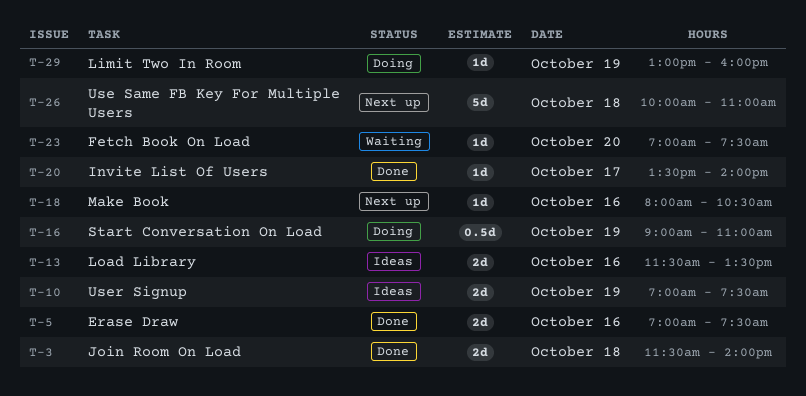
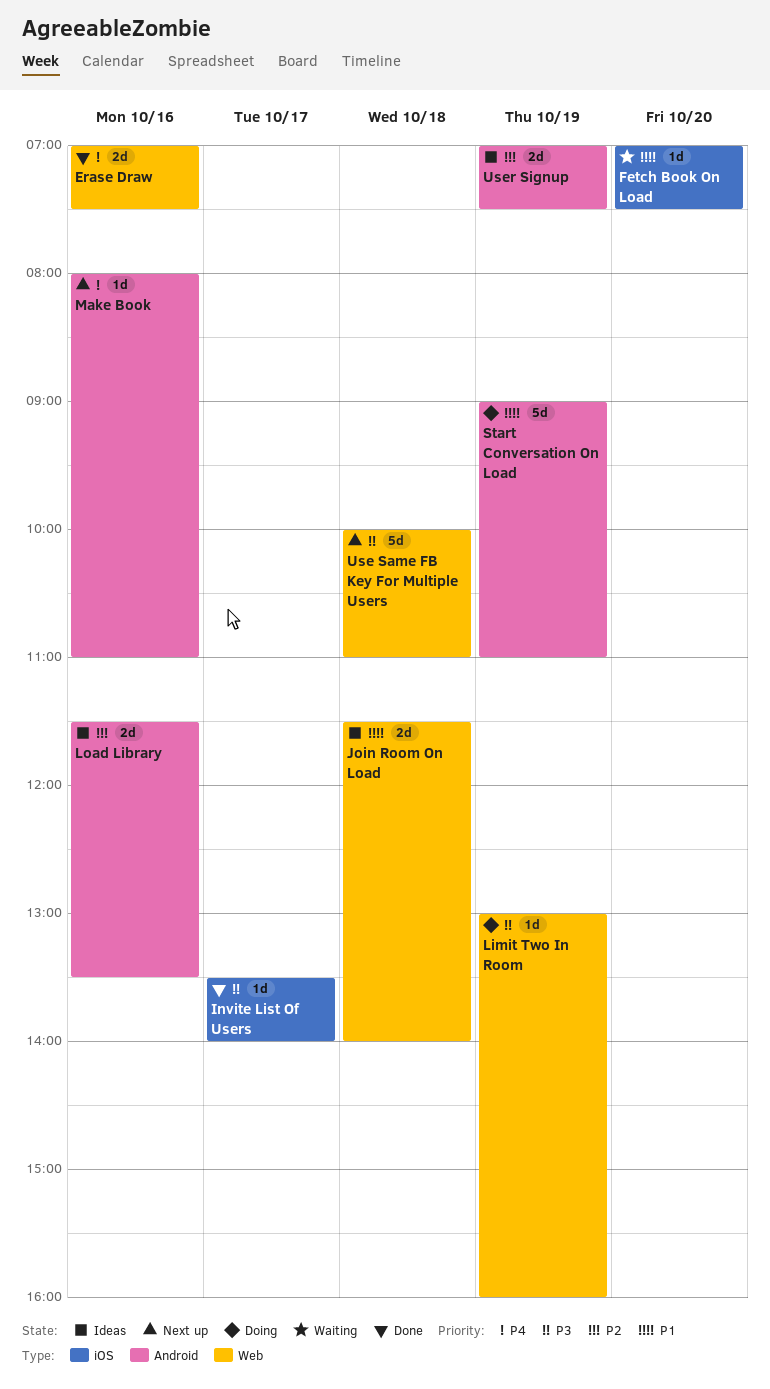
Join Room On Load, status: Done -> Ideas
Make Book, ends: 10:30 -> 11:00
Start Conversation On Load, estimate: 0.5d -> 5d

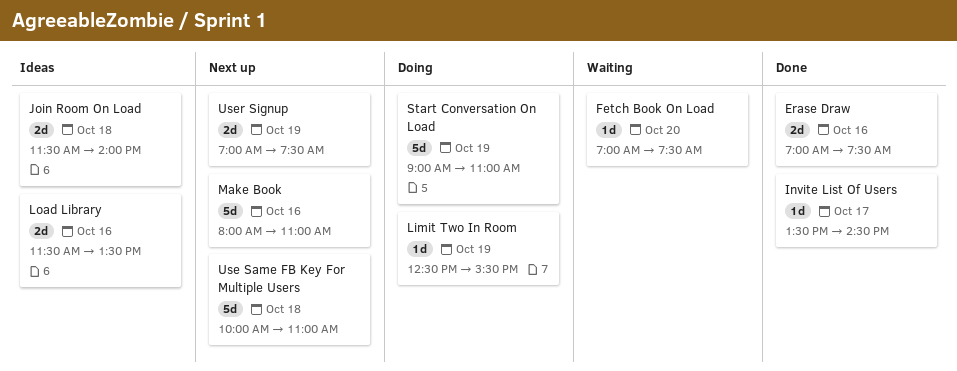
Invite List Of Users, ends: 14:00 -> 14:30
Limit Two In Room, begins: 13:00 -> 12:30
Limit Two In Room, ends: 16:00 -> 15:30
Make Book, estimate: 1d -> 5d
User Signup, status: Ideas -> Next up

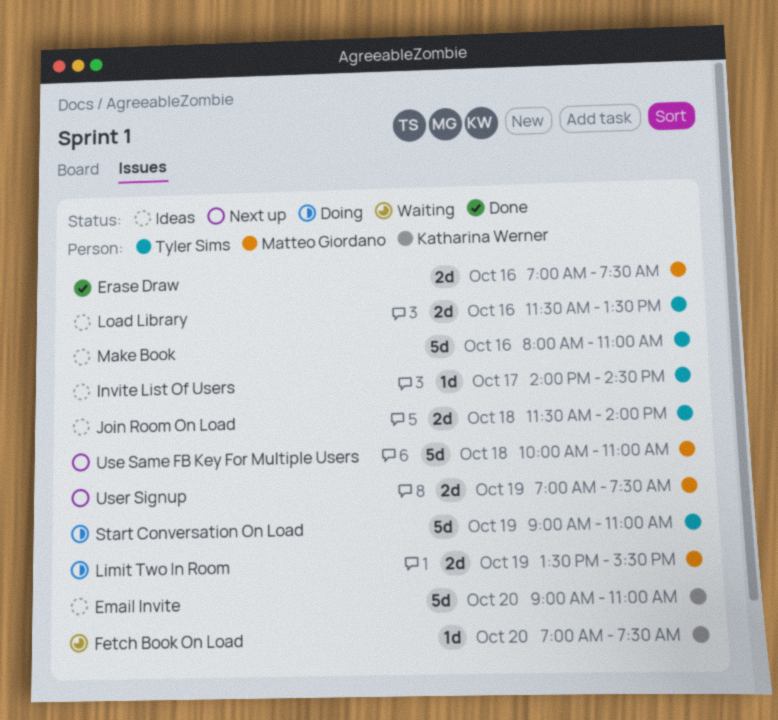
Email Invite: none -> present
Invite List Of Users, status: Done -> Ideas
Invite List Of Users, begins: 13:30 -> 14:00
Limit Two In Room, estimate: 1d -> 2d
Limit Two In Room, begins: 12:30 -> 13:30
Make Book, status: Next up -> Ideas

